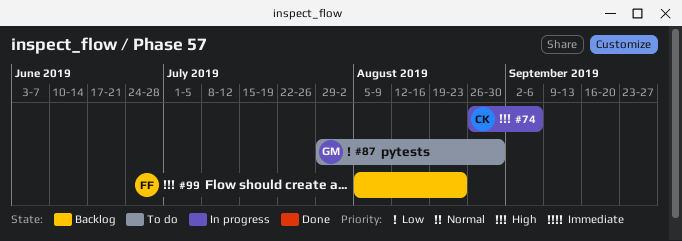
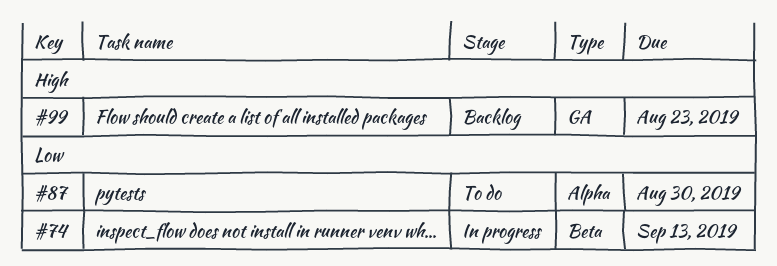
#74, priority: High -> Low
#74, due: Sep 6 -> Sep 13

